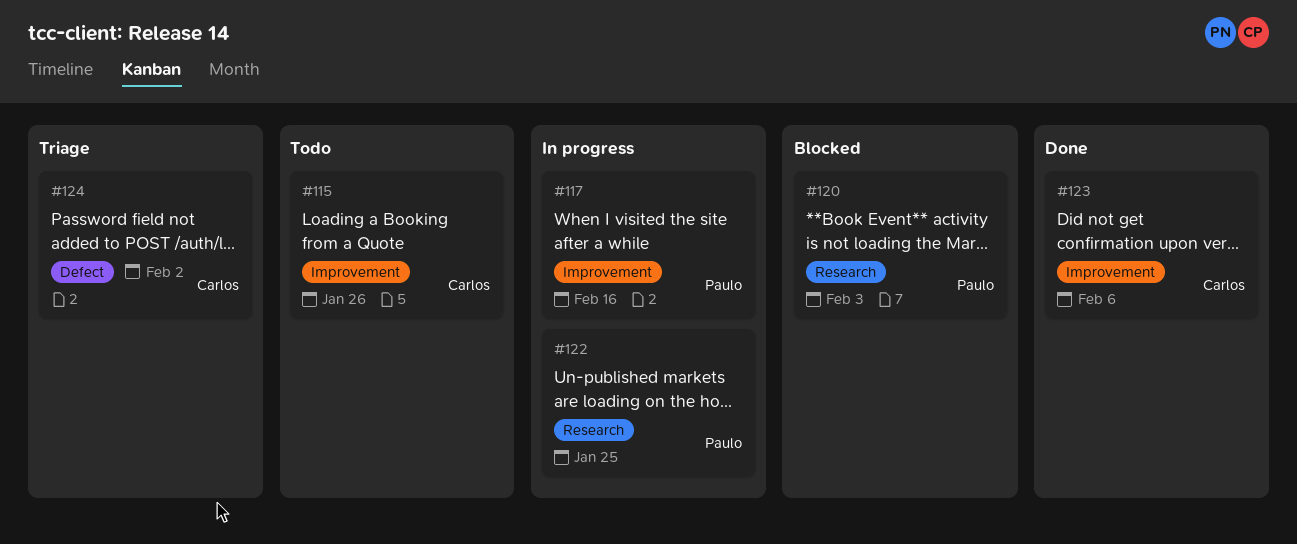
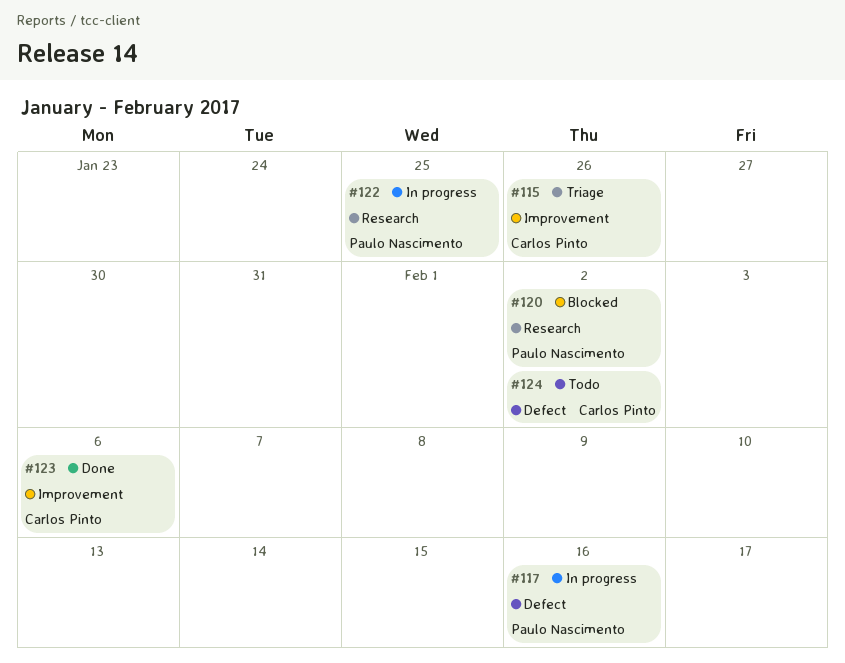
#115, status: Todo -> Triage
#117, label: Improvement -> Defect
#120, due: Feb 3 -> Feb 2
#124, status: Triage -> Todo

